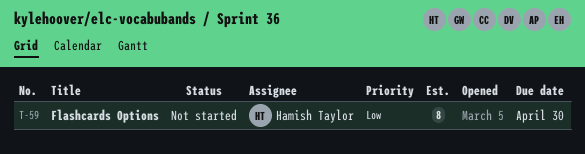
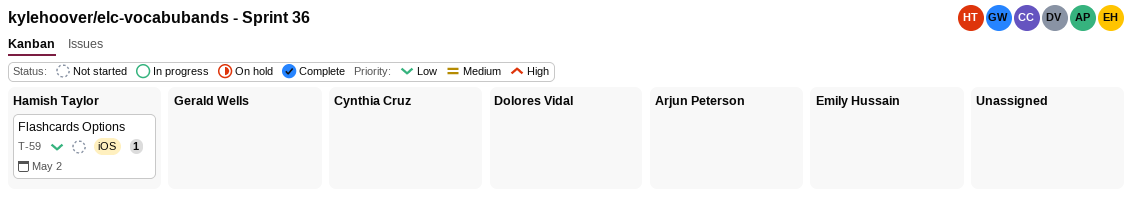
T-59, estimate: 8 -> 1
T-59, due: Apr 30 -> May 2

